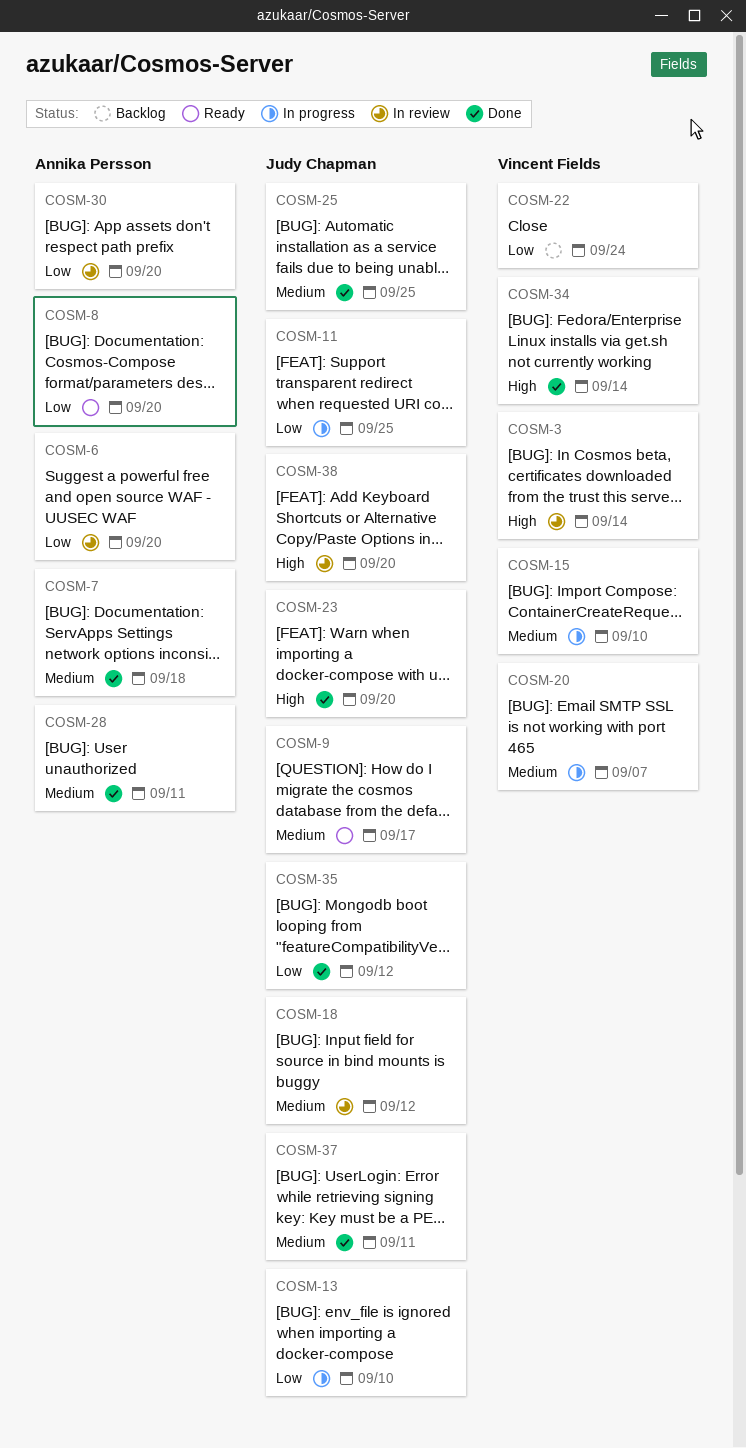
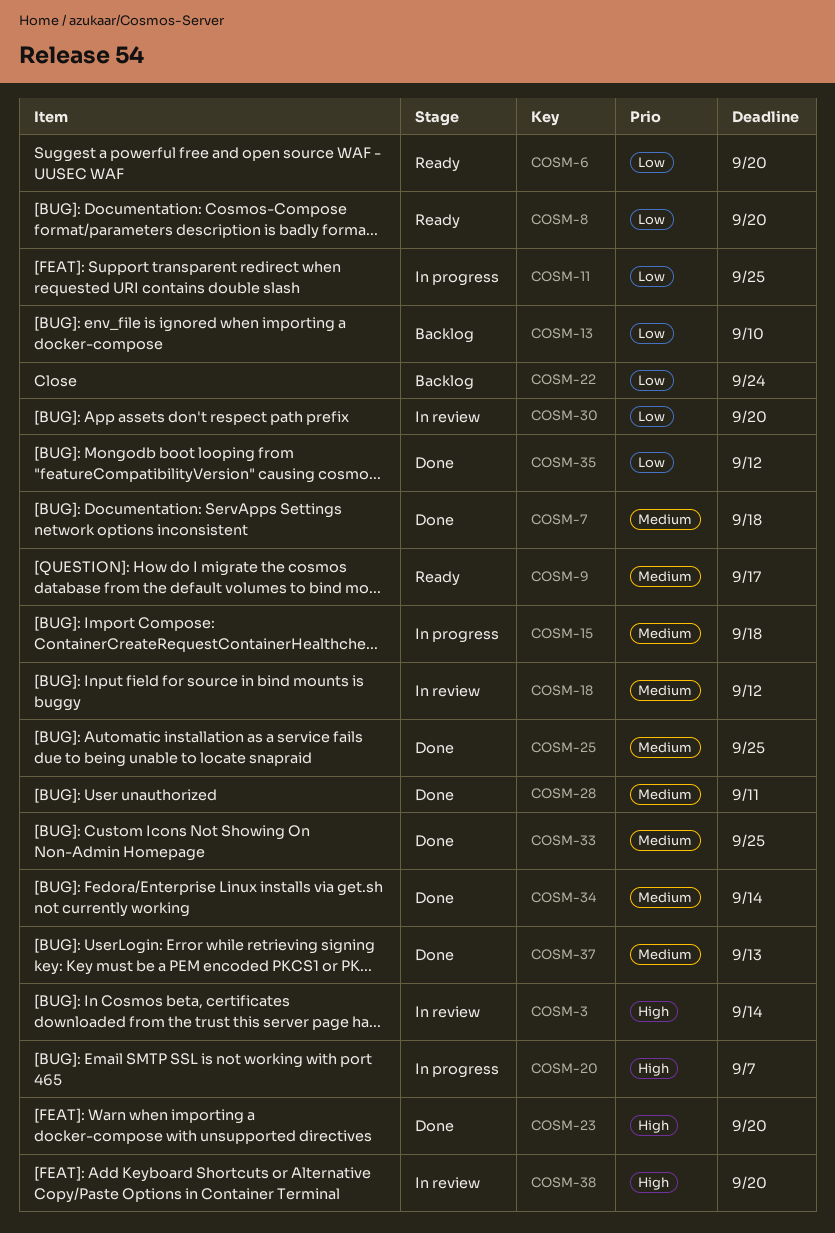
COSM-6, status: In review -> Ready
COSM-13, status: In progress -> Backlog
COSM-15, due: Sep 10 -> Sep 18
COSM-20, priority: Medium -> High
COSM-33: none -> present
COSM-34, priority: High -> Medium
COSM-37, due: Sep 11 -> Sep 13

